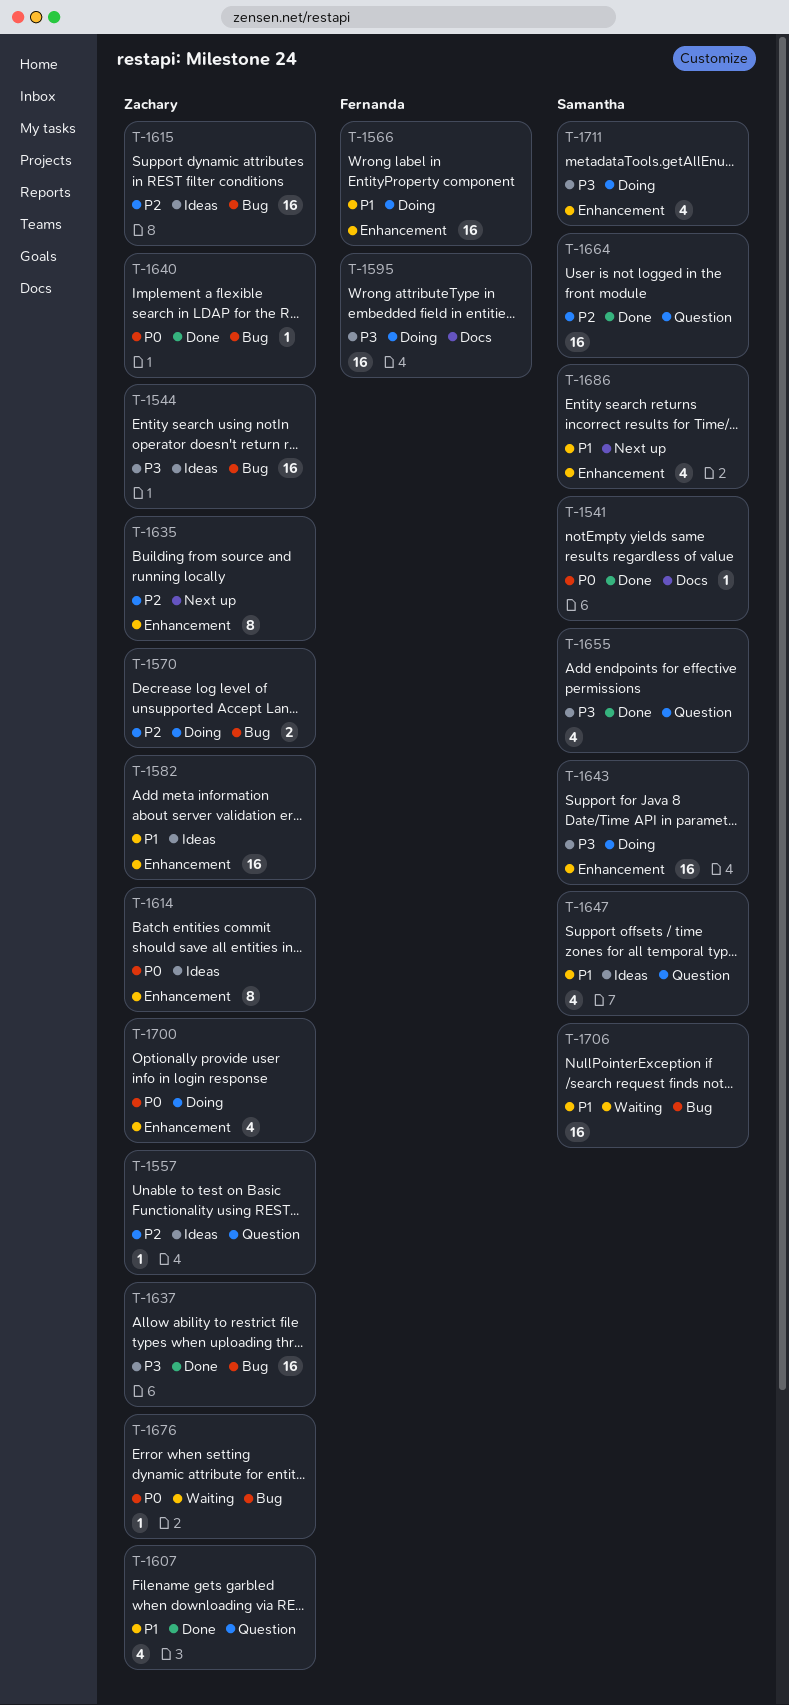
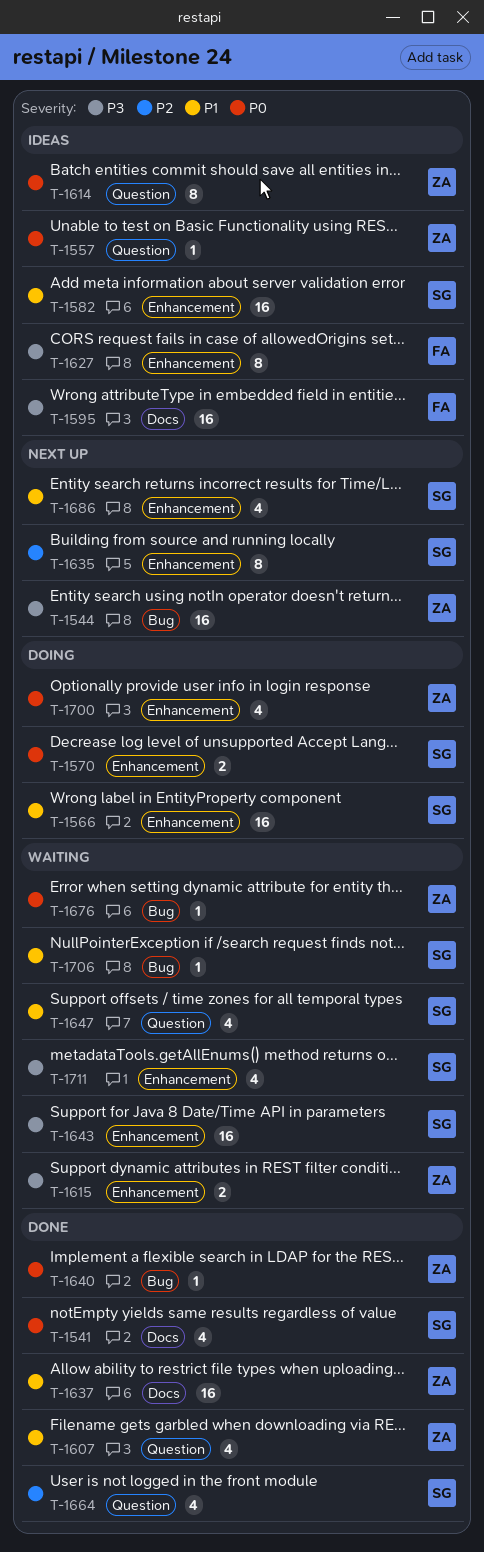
T-1541, estimate: 1 -> 4
T-1544, status: Ideas -> Next up
T-1557, priority: P2 -> P0
T-1566, owner: Fernanda -> Samantha
T-1570, owner: Zachary -> Samantha
T-1570, priority: P2 -> P0
T-1570, label: Bug -> Enhancement
T-1582, owner: Zachary -> Samantha
T-1595, status: Doing -> Ideas
T-1614, label: Enhancement -> Question
T-1615, status: Ideas -> Waiting
T-1615, priority: P2 -> P3
T-1615, label: Bug -> Enhancement
T-1615, estimate: 16 -> 2
T-1627: none -> present
T-1635, owner: Zachary -> Samantha
T-1637, priority: P3 -> P1
T-1637, label: Bug -> Docs
T-1643, status: Doing -> Waiting
T-1647, status: Ideas -> Waiting
T-1655: present -> none
T-1664, estimate: 16 -> 4
T-1706, estimate: 16 -> 1
T-1711, status: Doing -> Waiting

